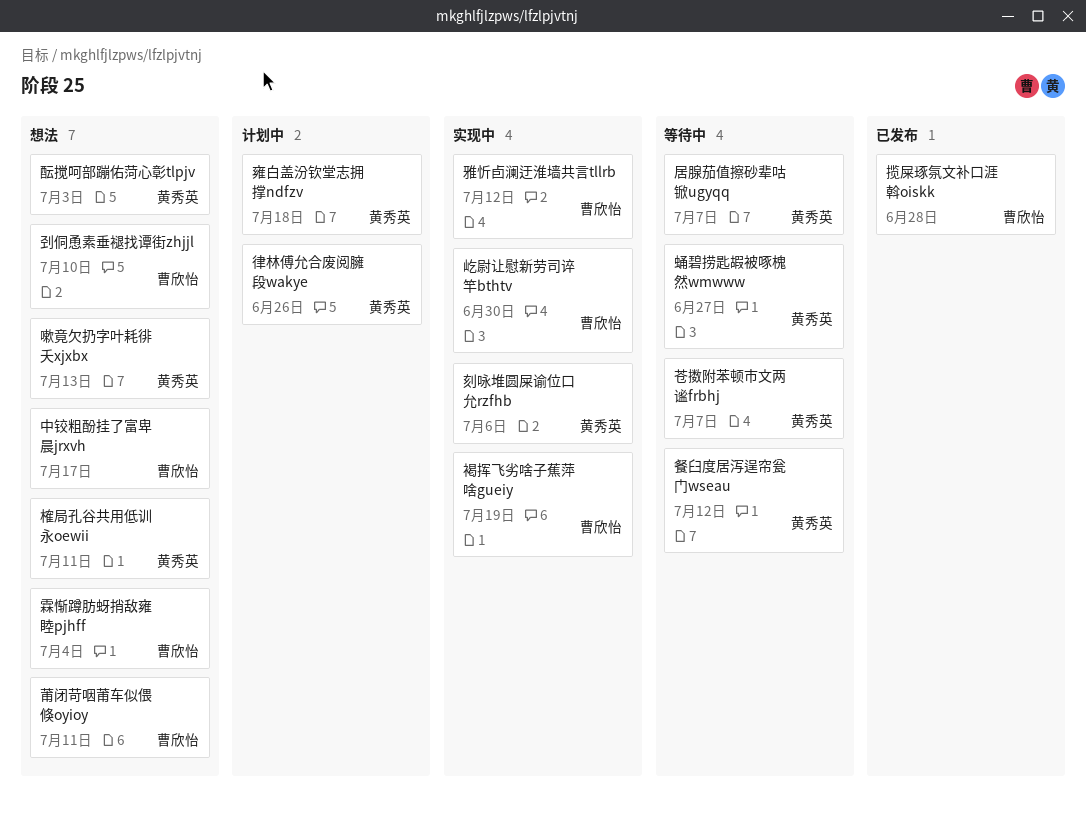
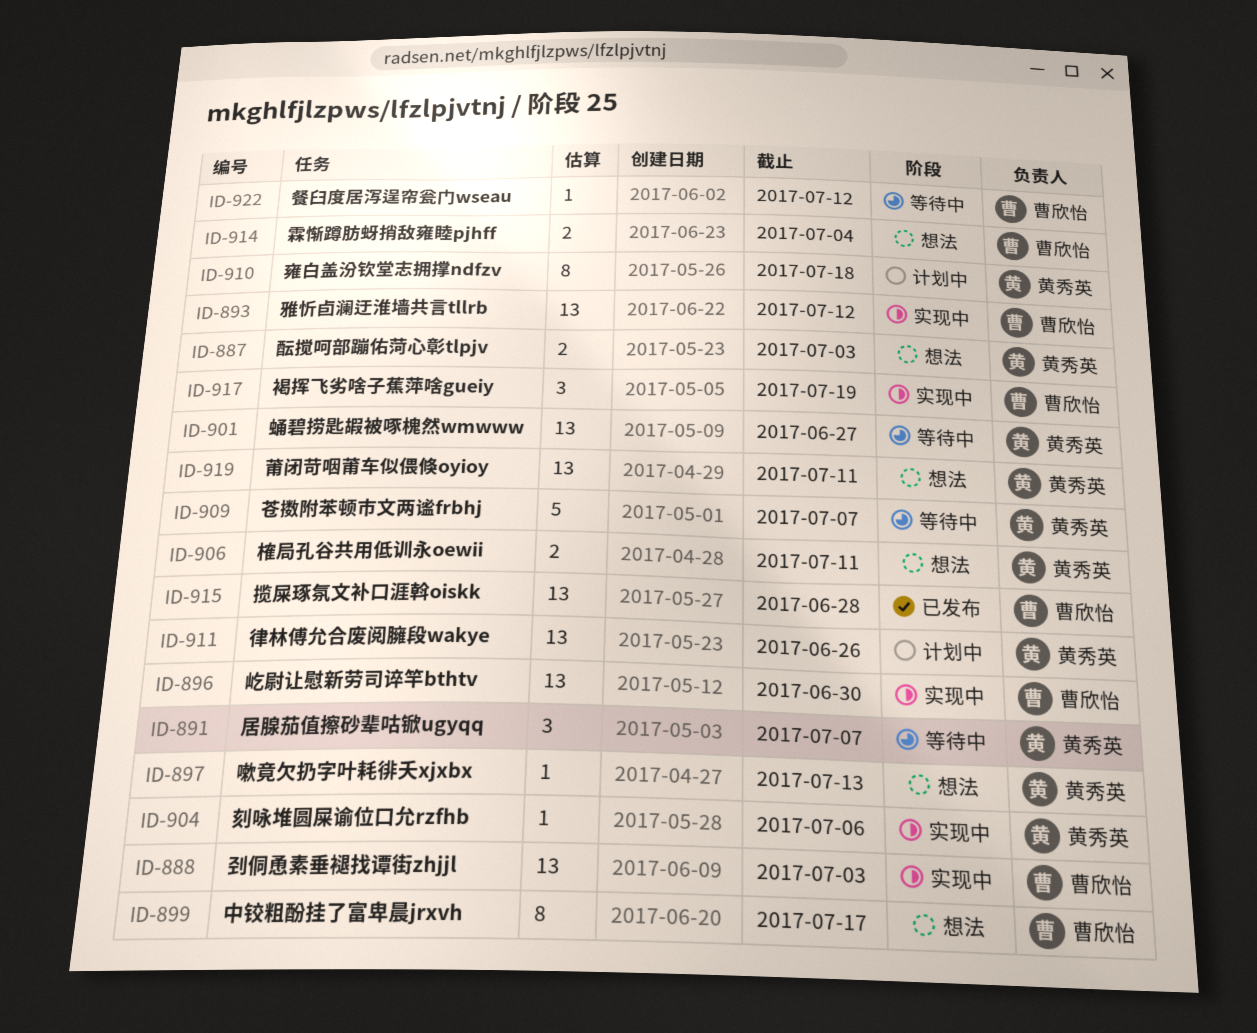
刭侗恿素垂褪找谭街zhjjl, status: 想法 -> 实现中
刭侗恿素垂褪找谭街zhjjl, due: Jul 10 -> Jul 3
莆闭苛咽莆车似偎倏oyioy, owner: 曹欣怡 -> 黄秀英
餐臼度居泻逞帘瓮门wseau, owner: 黄秀英 -> 曹欣怡

